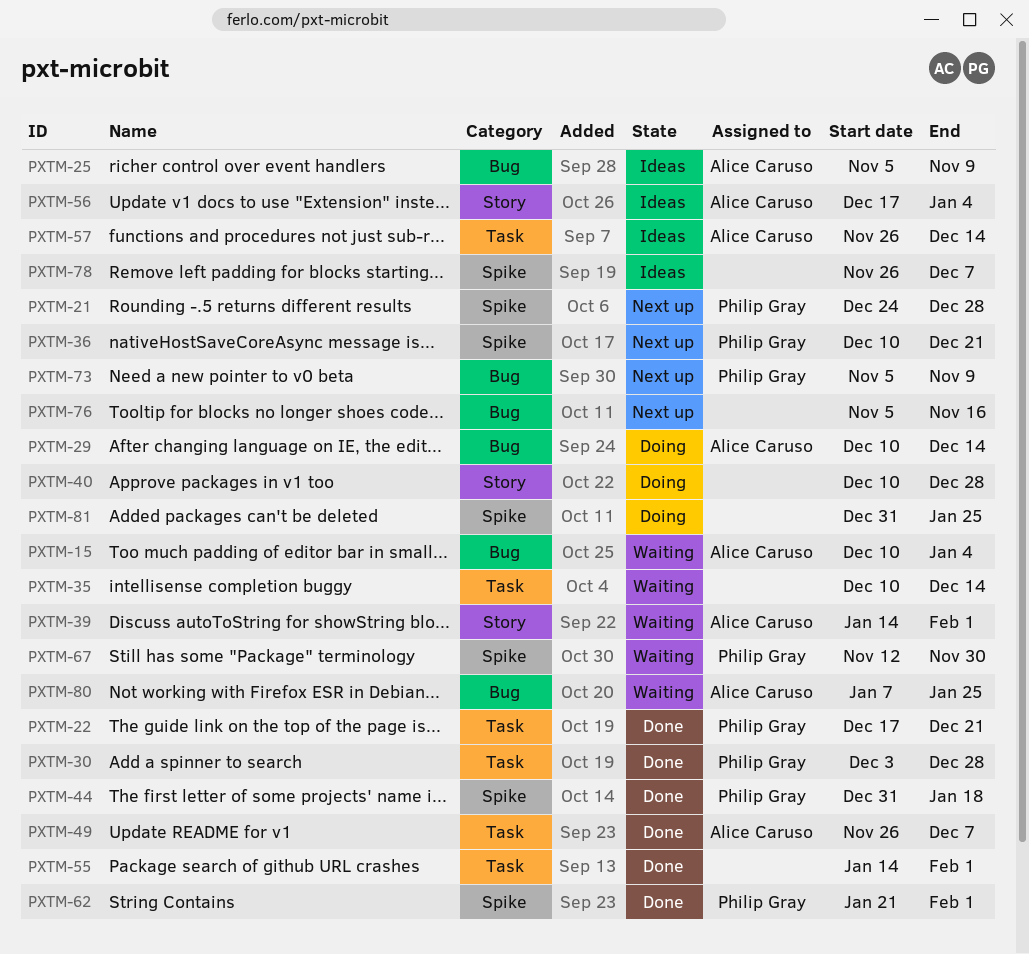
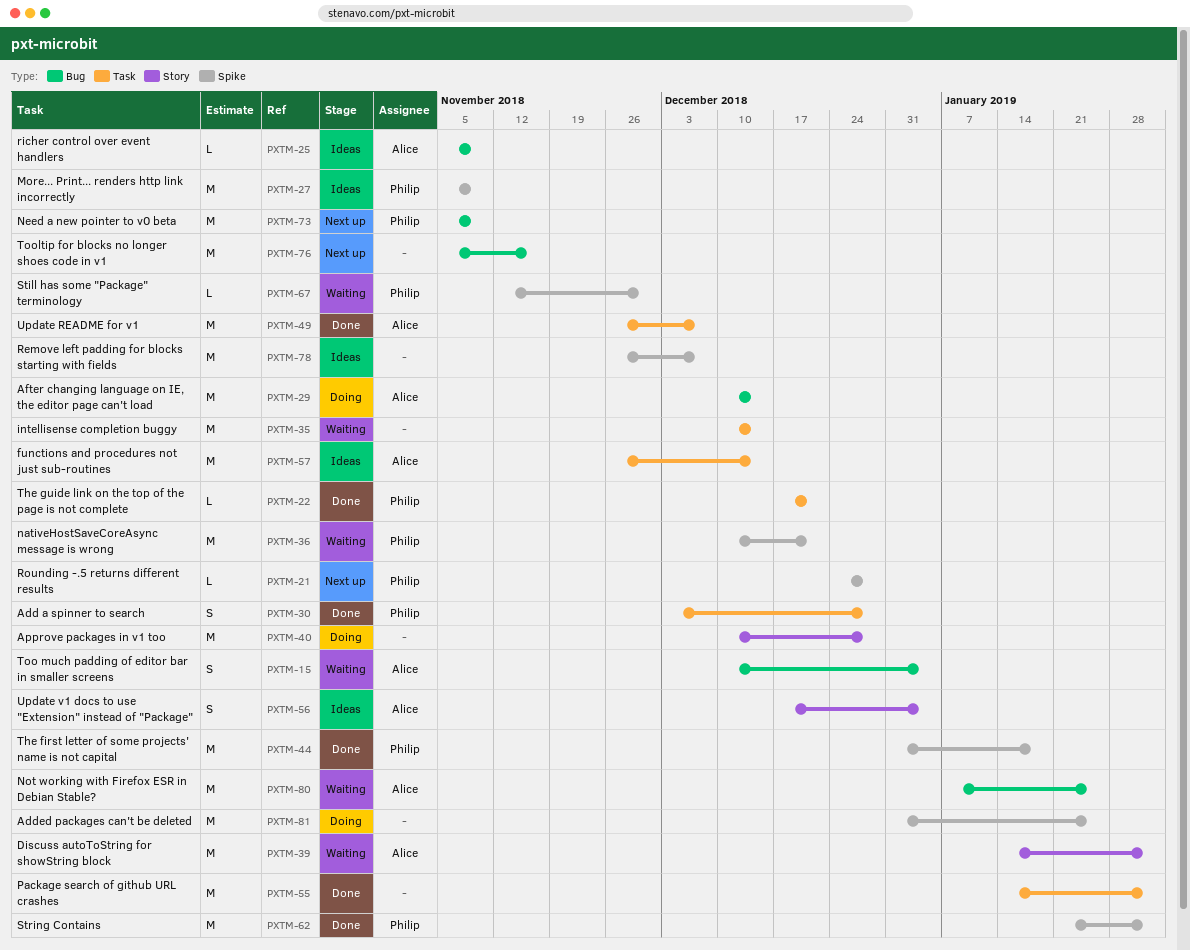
PXTM-27: none -> present
PXTM-36, status: Next up -> Waiting

